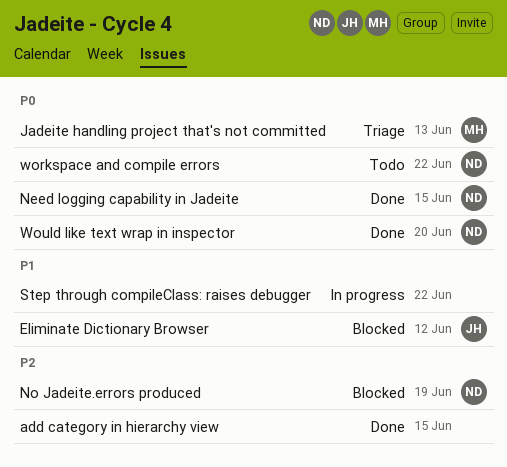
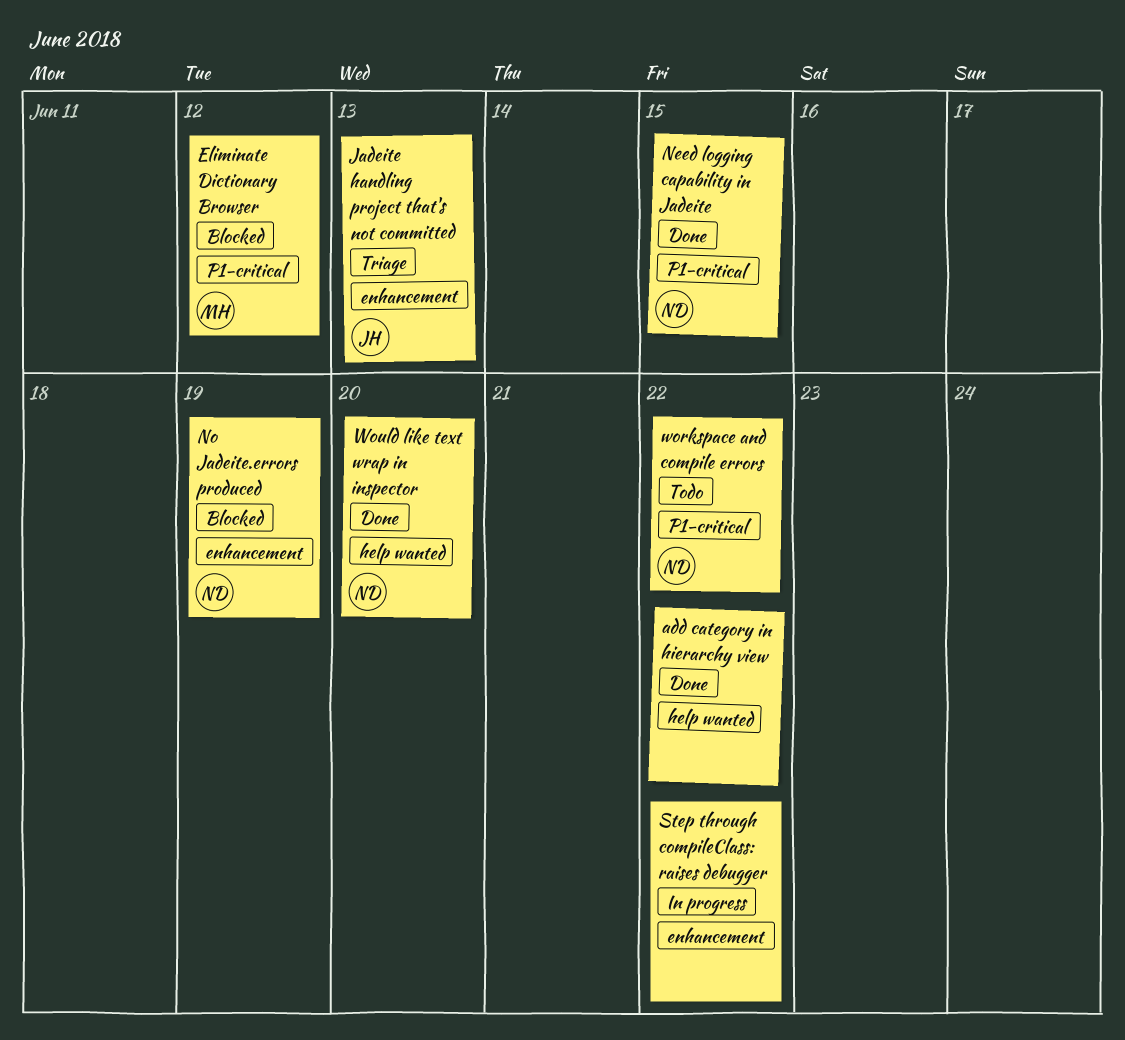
add category in hierarchy view, due: Jun 15 -> Jun 22
Eliminate Dictionary Browser, owner: JH -> MH
Jadeite handling project that's not committed, owner: MH -> JH

